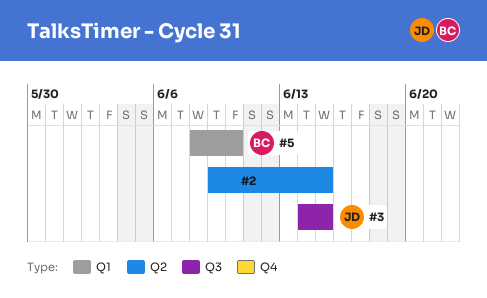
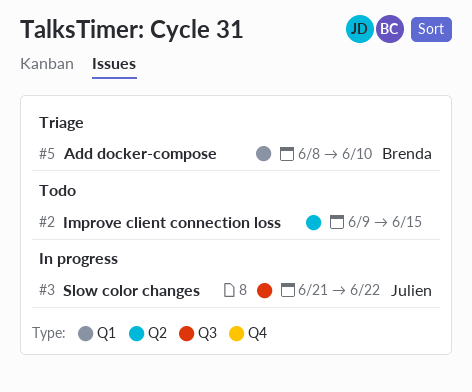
#3, start: Jun 14 -> Jun 21
#3, due: Jun 15 -> Jun 22

